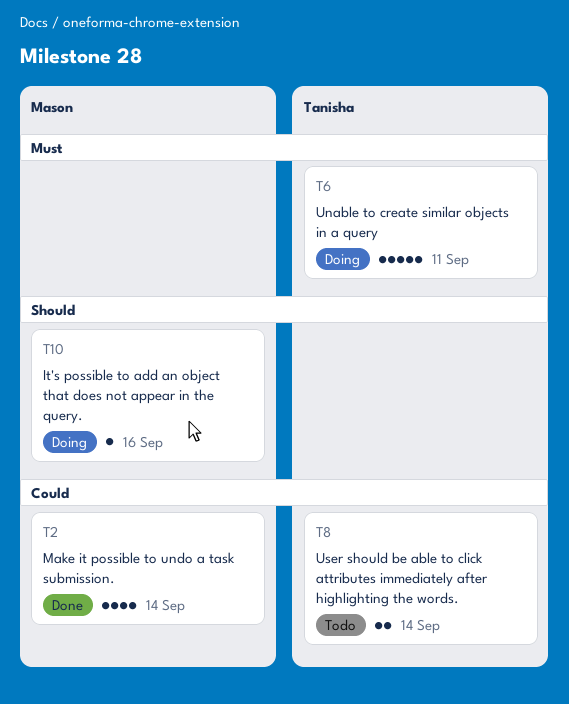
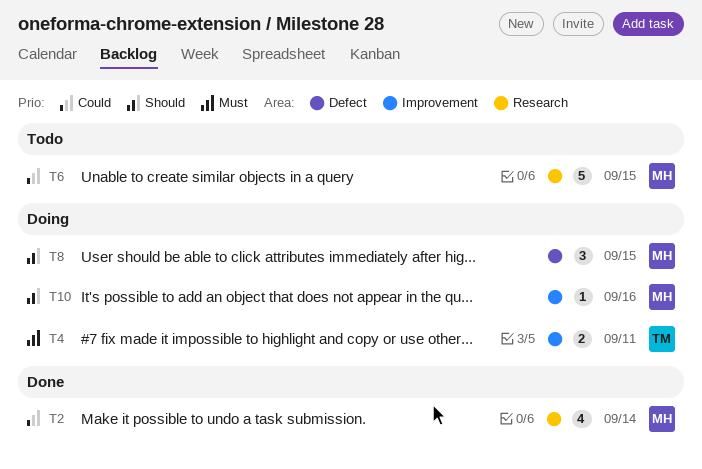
T4: none -> present
T6, status: Doing -> Todo
T6, owner: Tanisha -> Mason
T6, priority: Must -> Could
T6, due: Sep 11 -> Sep 15
T8, status: Todo -> Doing
T8, owner: Tanisha -> Mason
T8, priority: Could -> Should
T8, estimate: 2 -> 3
T8, due: Sep 14 -> Sep 15

